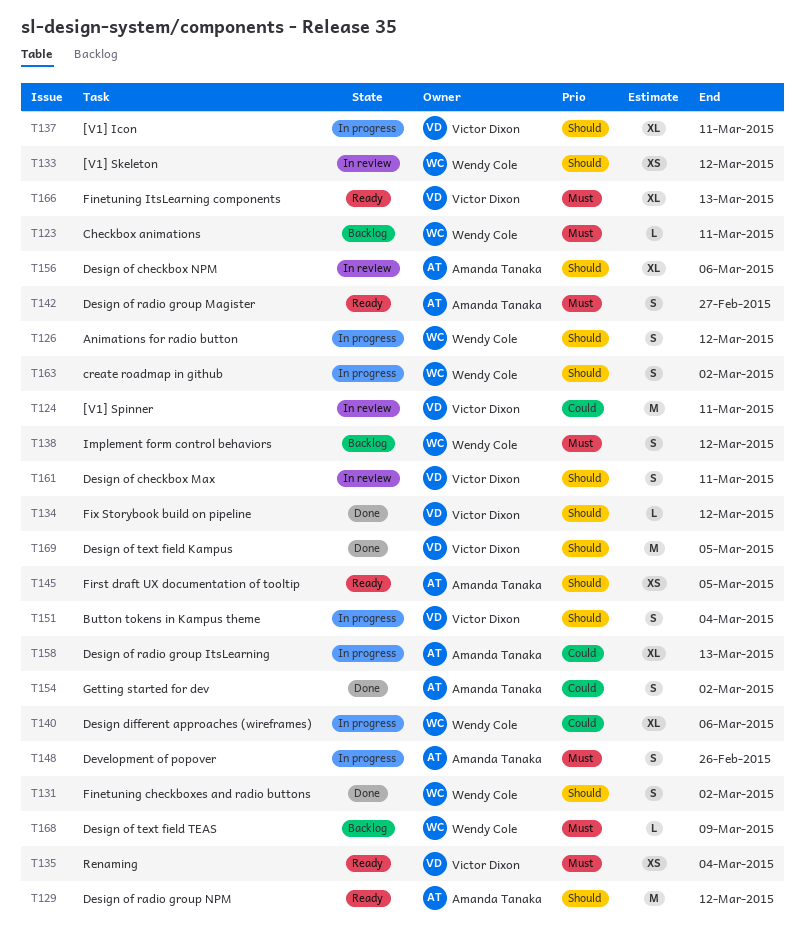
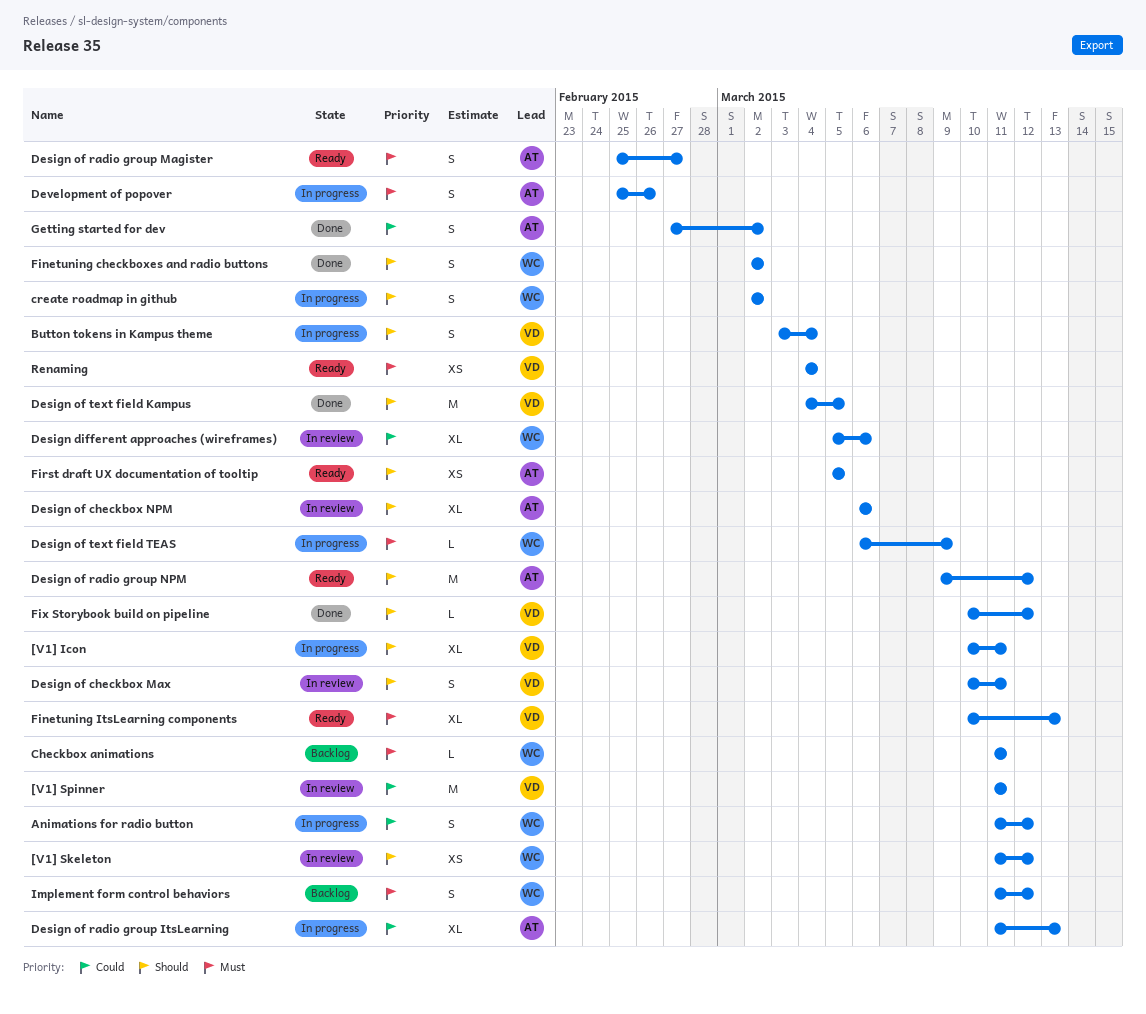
Animations for radio button, priority: Should -> Could
Design different approaches (wireframes), status: In progress -> In review
Design of text field TEAS, status: Backlog -> In progress

